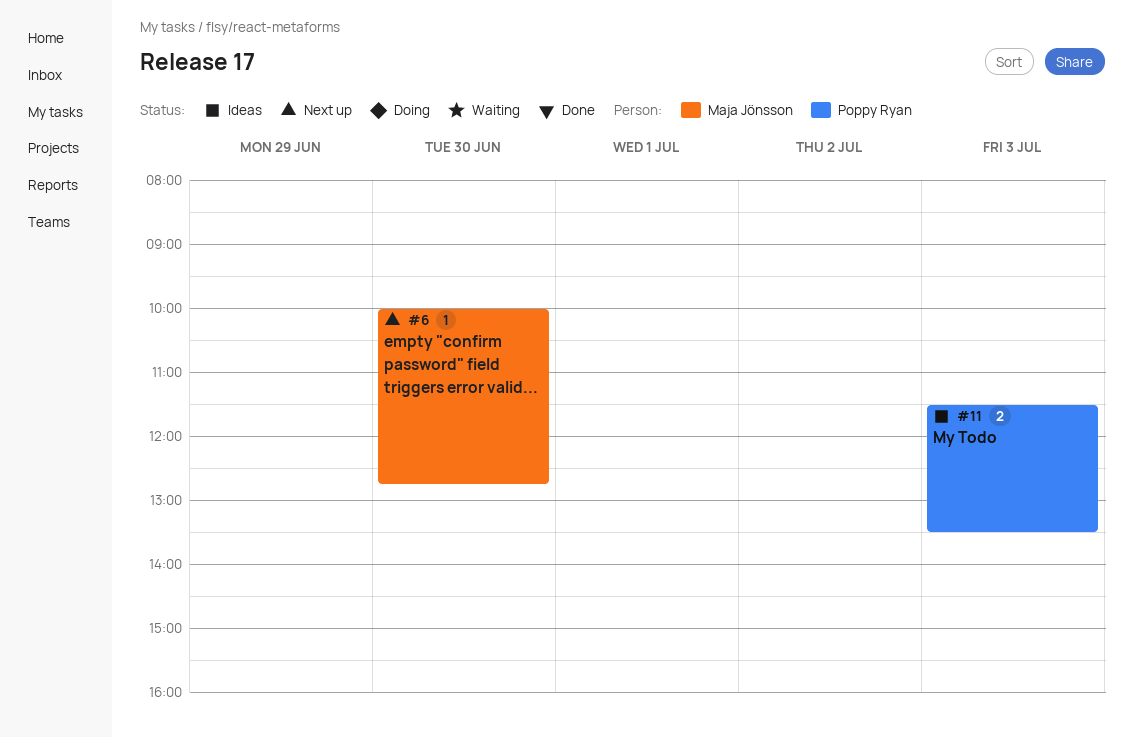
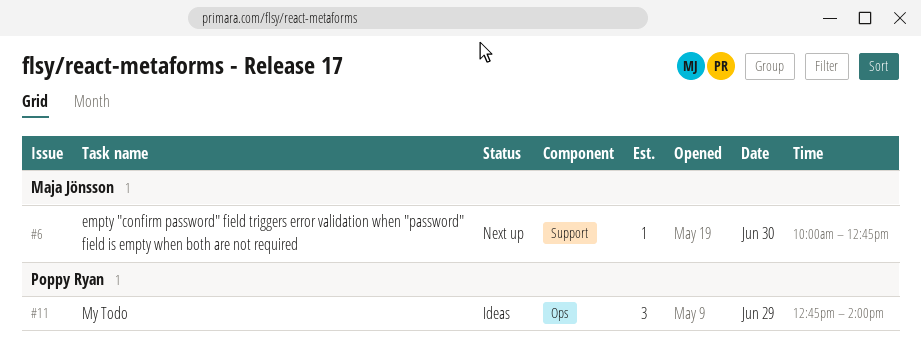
#11, estimate: 2 -> 3
#11, day: Jul 3 -> Jun 29
#11, begins: 11:30 -> 12:45
#11, ends: 13:30 -> 14:00

